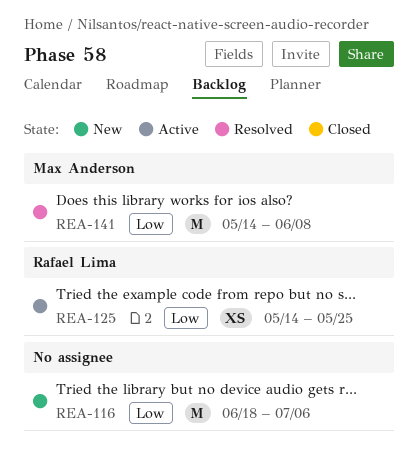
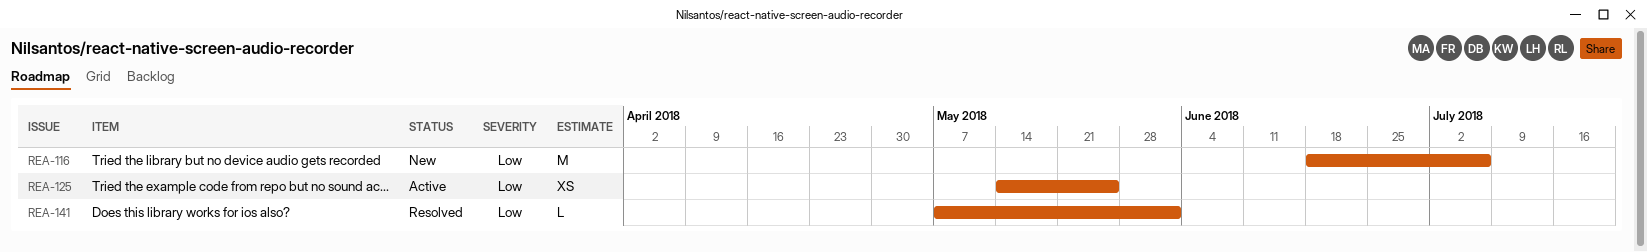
REA-141, estimate: M -> L
REA-141, start: May 14 -> May 7
REA-141, due: Jun 8 -> Jun 1

